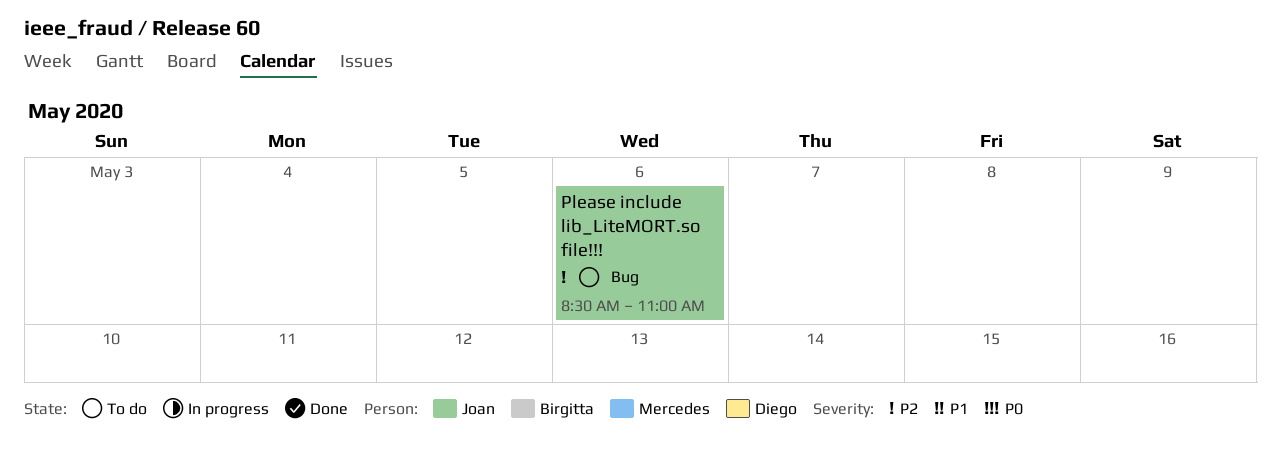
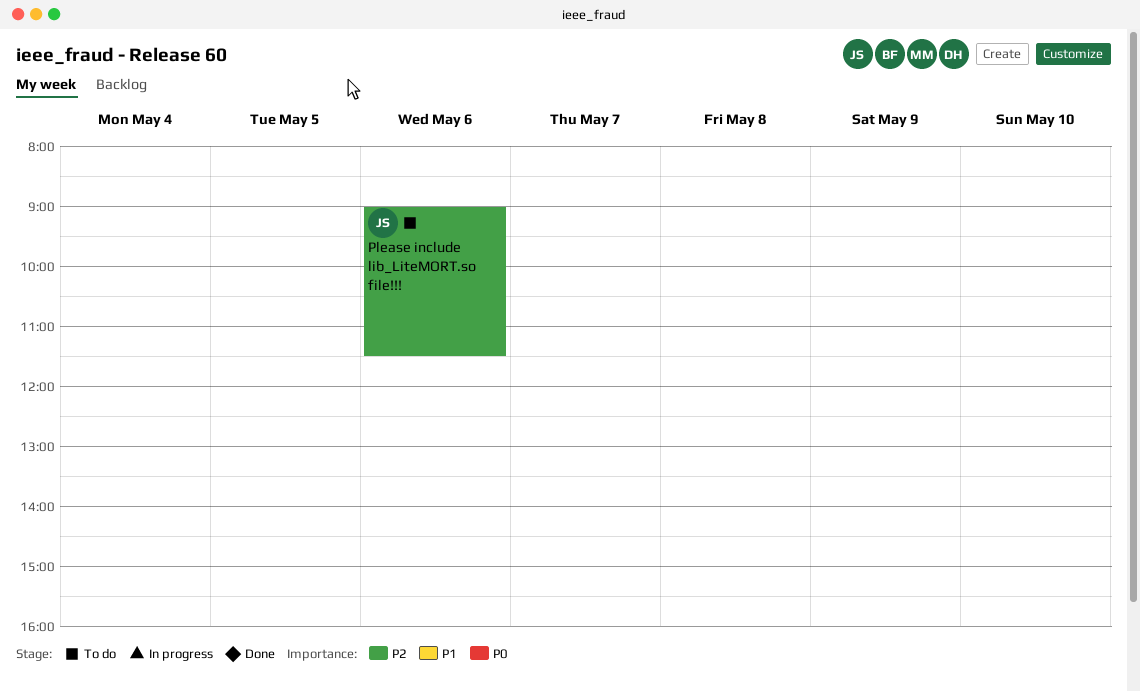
Please include lib_LiteMORT.so file!!!, begins: 08:30 -> 09:00
Please include lib_LiteMORT.so file!!!, ends: 11:00 -> 11:30

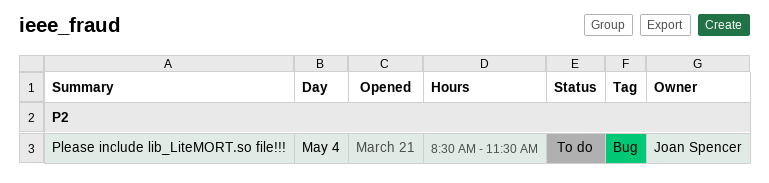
Please include lib_LiteMORT.so file!!!, day: May 6 -> May 4
Please include lib_LiteMORT.so file!!!, begins: 09:00 -> 08:30

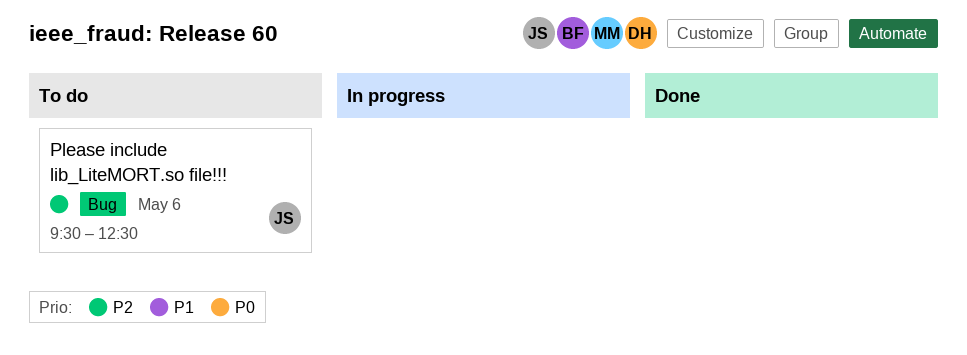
Please include lib_LiteMORT.so file!!!, day: May 4 -> May 6
Please include lib_LiteMORT.so file!!!, begins: 08:30 -> 09:30
Please include lib_LiteMORT.so file!!!, ends: 11:30 -> 12:30

